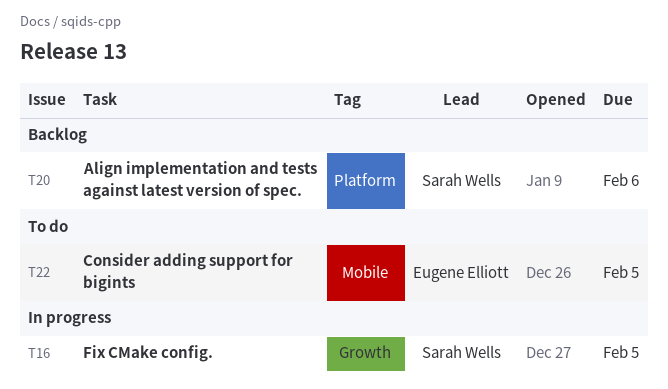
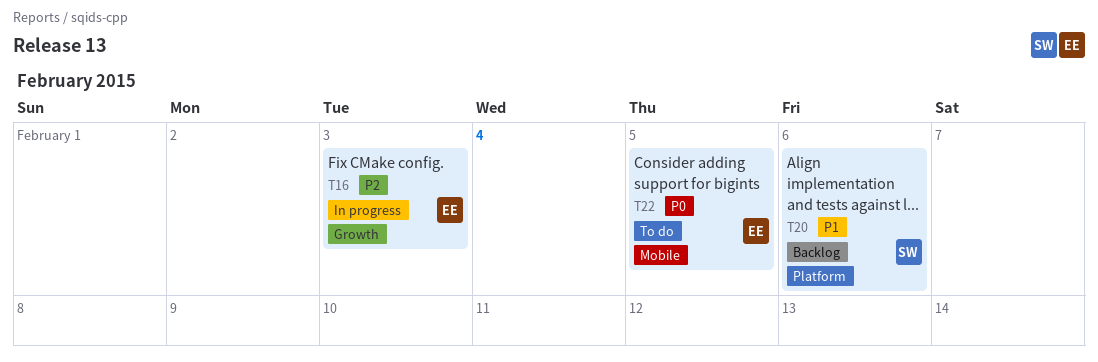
T16, owner: Sarah Wells -> Eugene Elliott
T16, due: Feb 5 -> Feb 3

